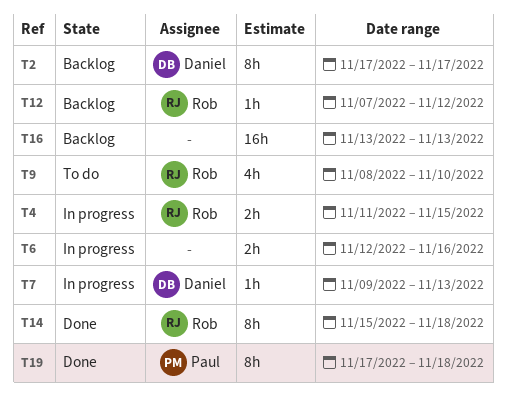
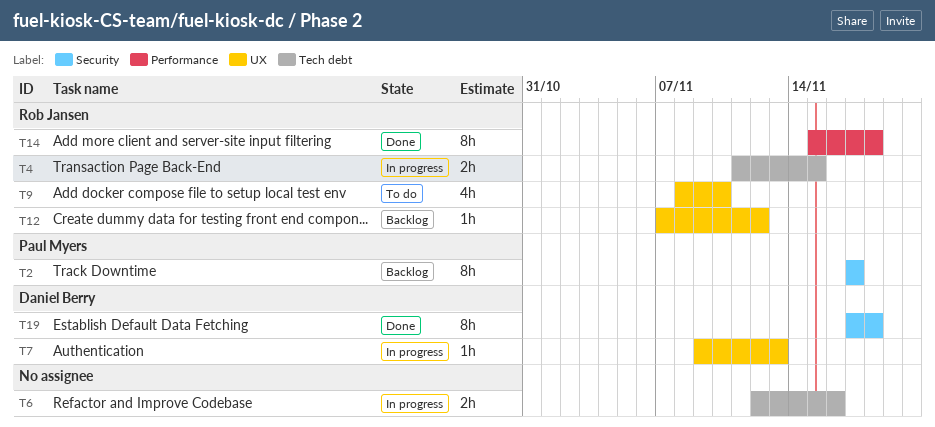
T2, owner: Daniel Berry -> Paul Myers
T16: present -> none
T19, owner: Paul Myers -> Daniel Berry

